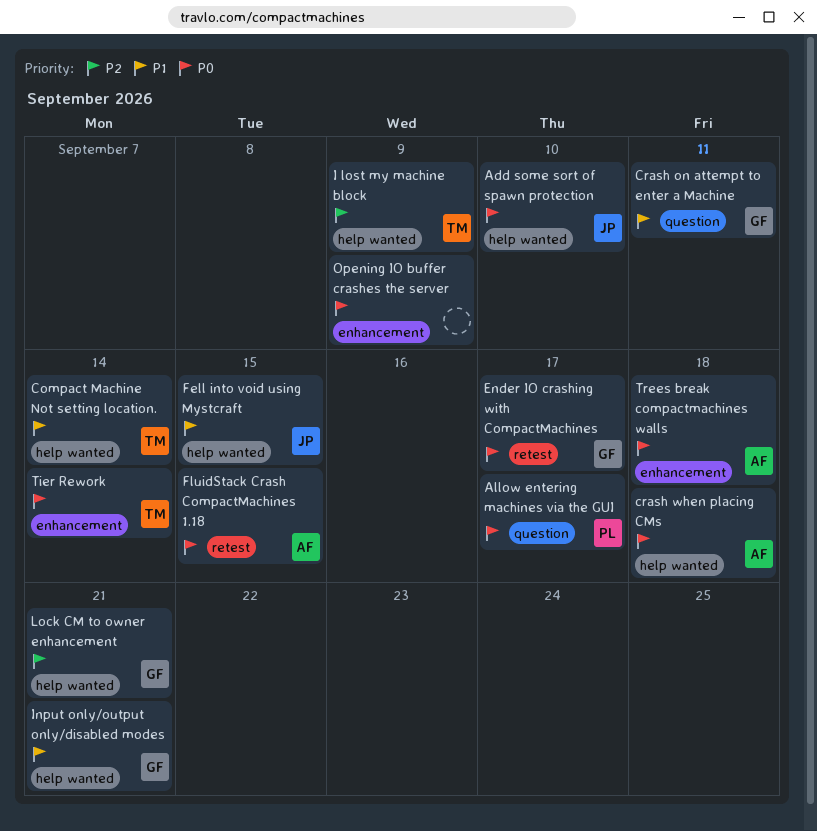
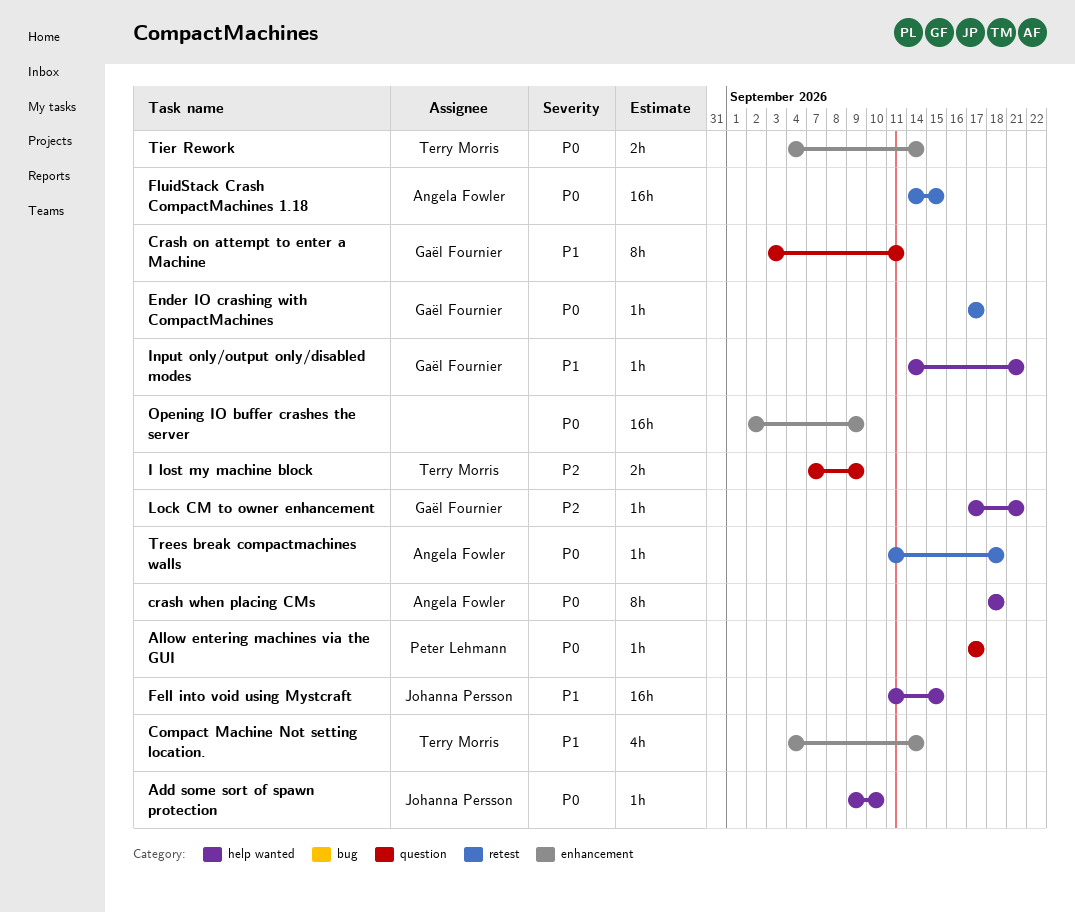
Compact Machine Not setting location., label: help wanted -> enhancement
I lost my machine block, label: help wanted -> question
Trees break compactmachines walls, label: enhancement -> retest

